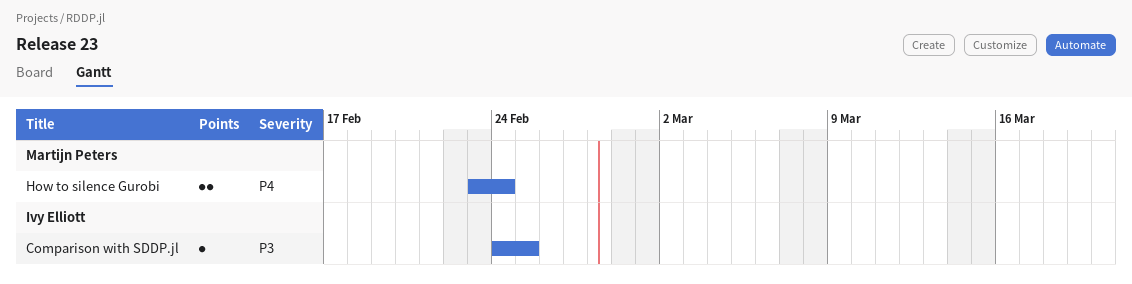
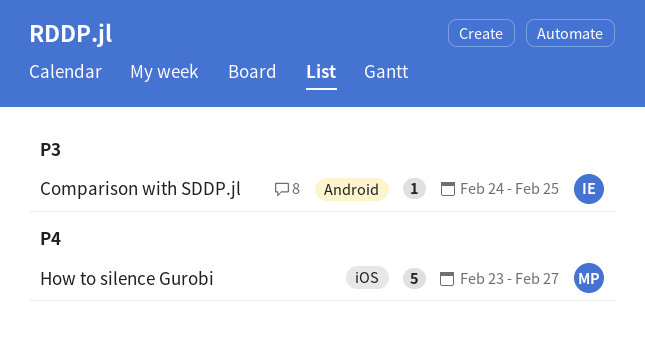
How to silence Gurobi, estimate: 2 -> 5
How to silence Gurobi, due: Feb 24 -> Feb 27

